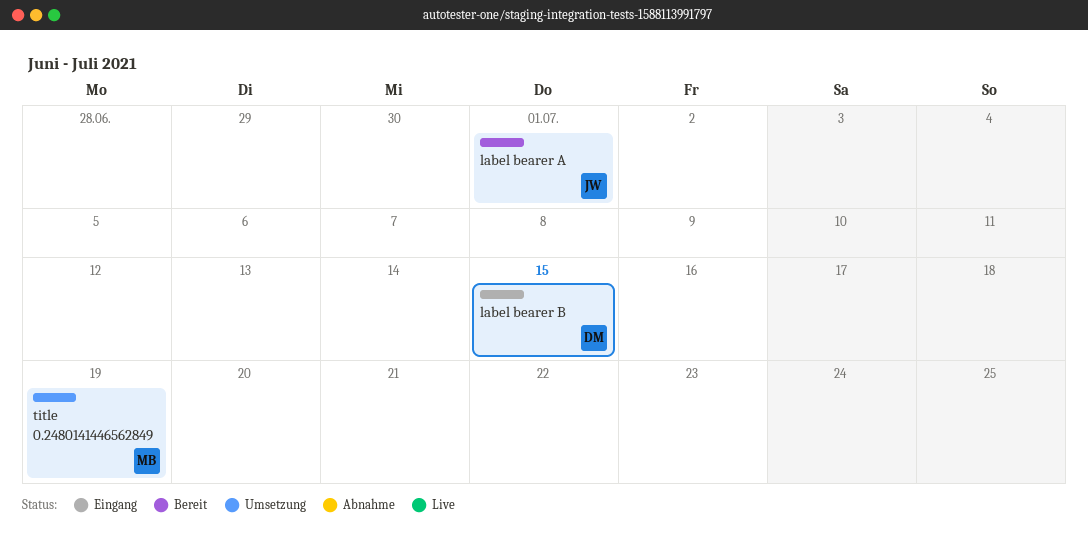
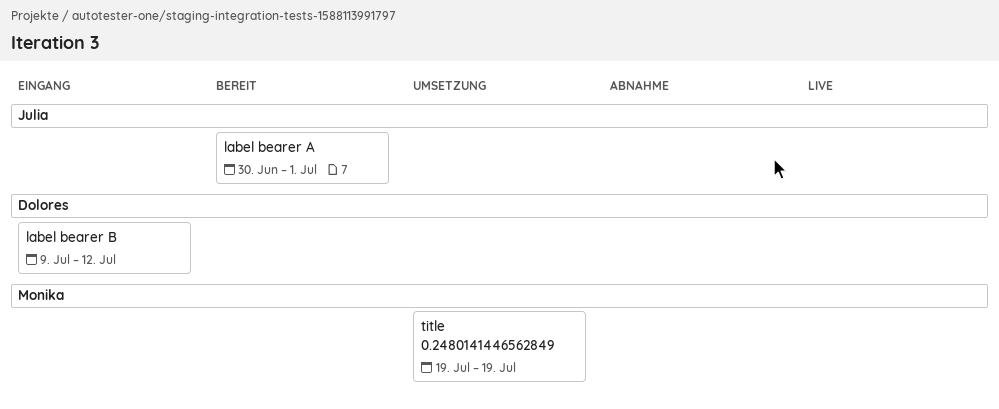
label bearer B, due: Jul 15 -> Jul 12

